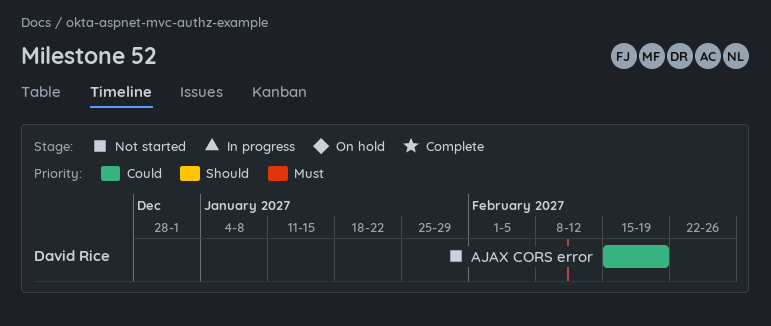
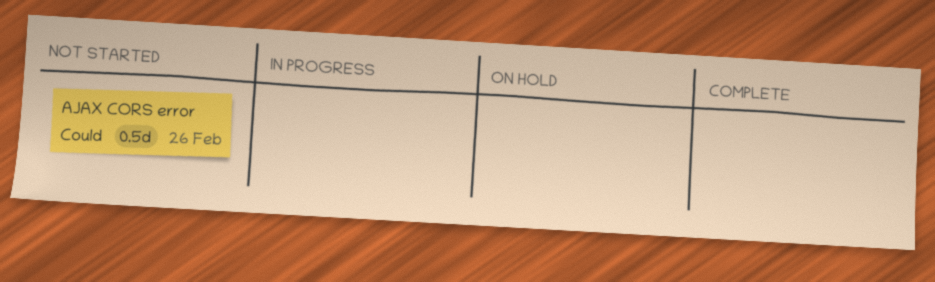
AJAX CORS error, due: Feb 19 -> Feb 26

